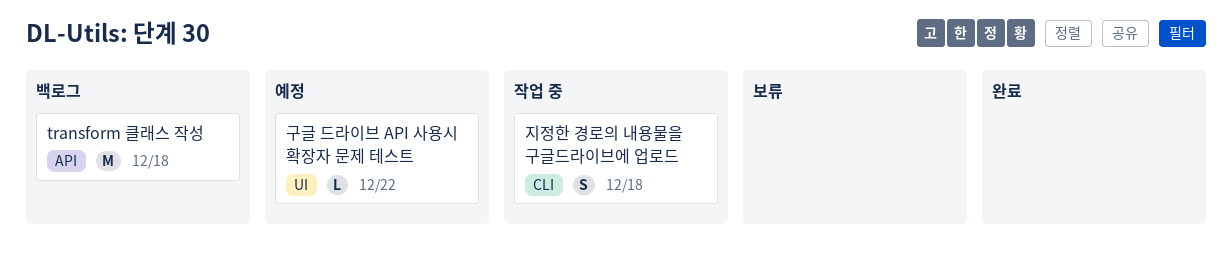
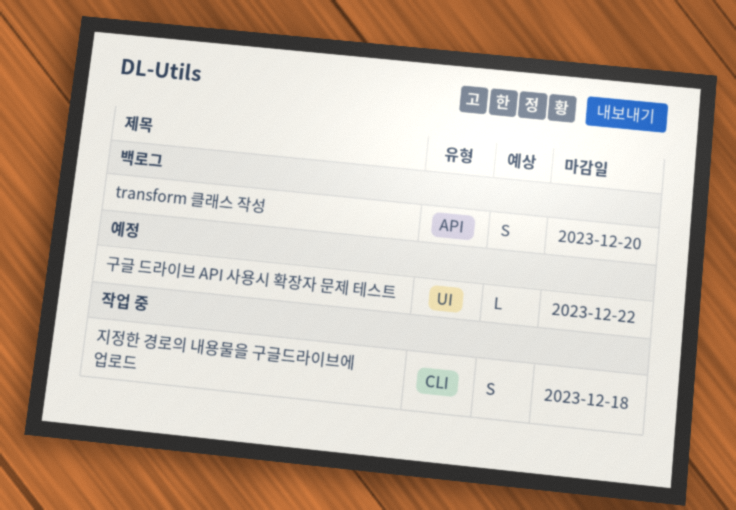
transform 클래스 작성, estimate: M -> S
transform 클래스 작성, due: Dec 18 -> Dec 20

